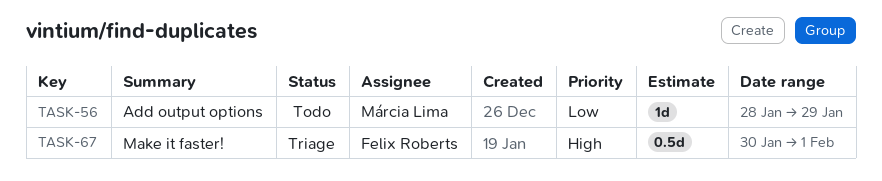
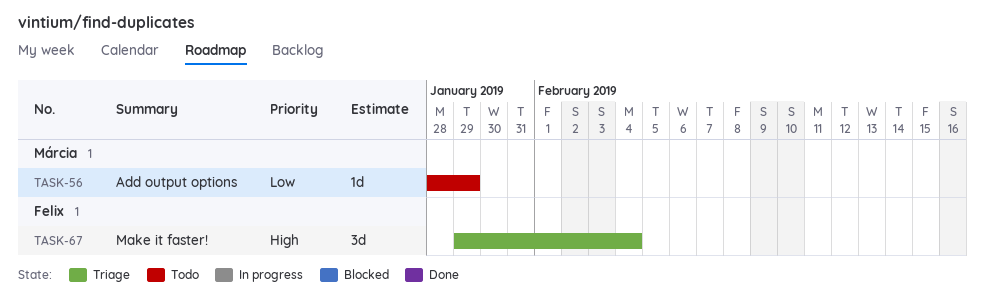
TASK-67, estimate: 0.5d -> 3d
TASK-67, start: Jan 30 -> Jan 29
TASK-67, due: Feb 1 -> Feb 4

